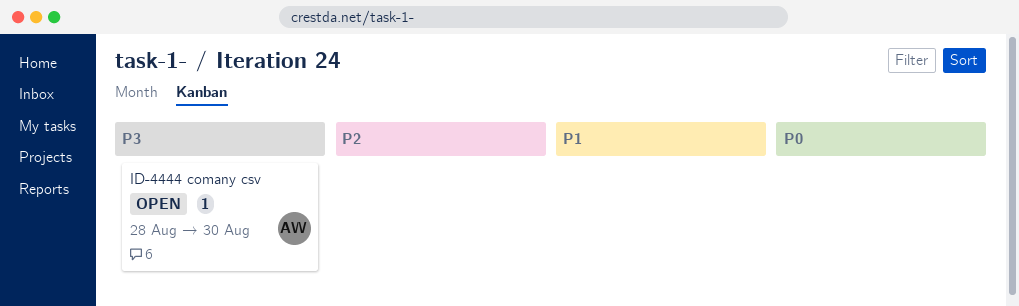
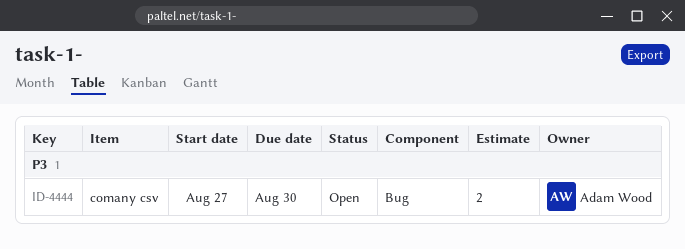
ID-4444, estimate: 1 -> 2
ID-4444, start: Aug 28 -> Aug 27

